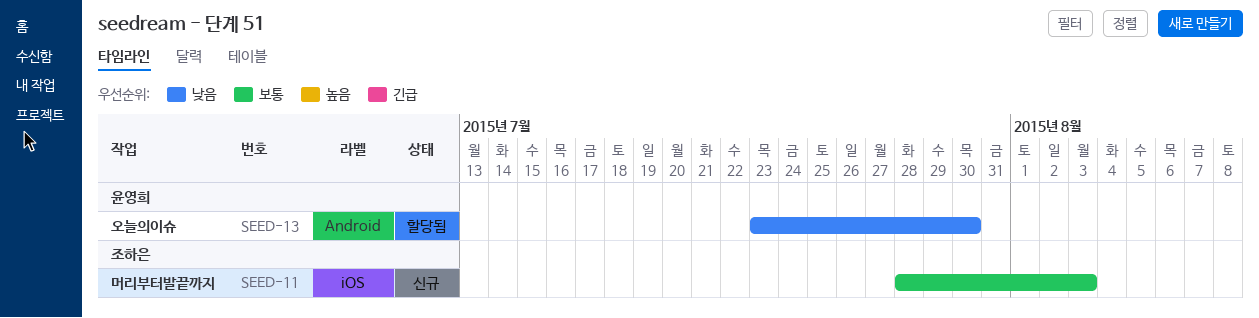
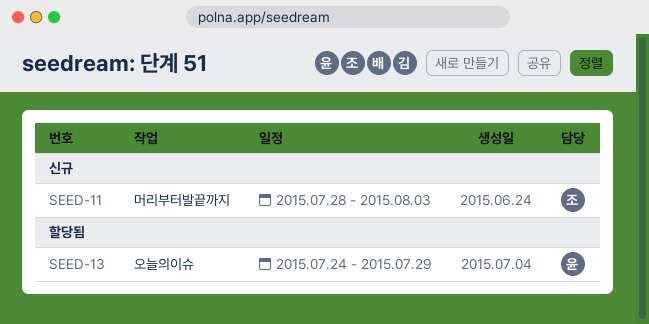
SEED-13, start: Jul 23 -> Jul 24
SEED-13, due: Jul 30 -> Jul 29

